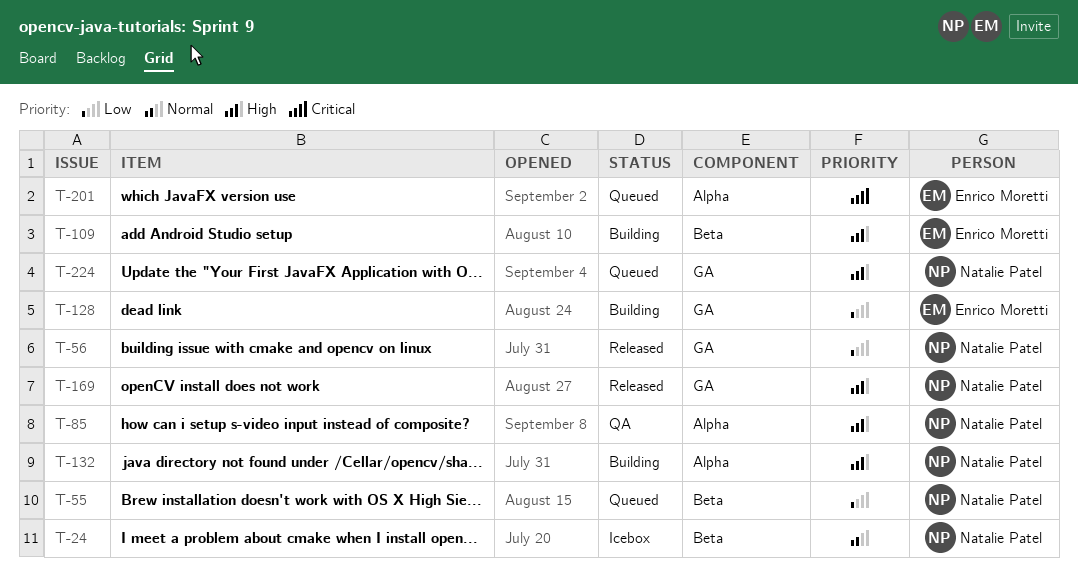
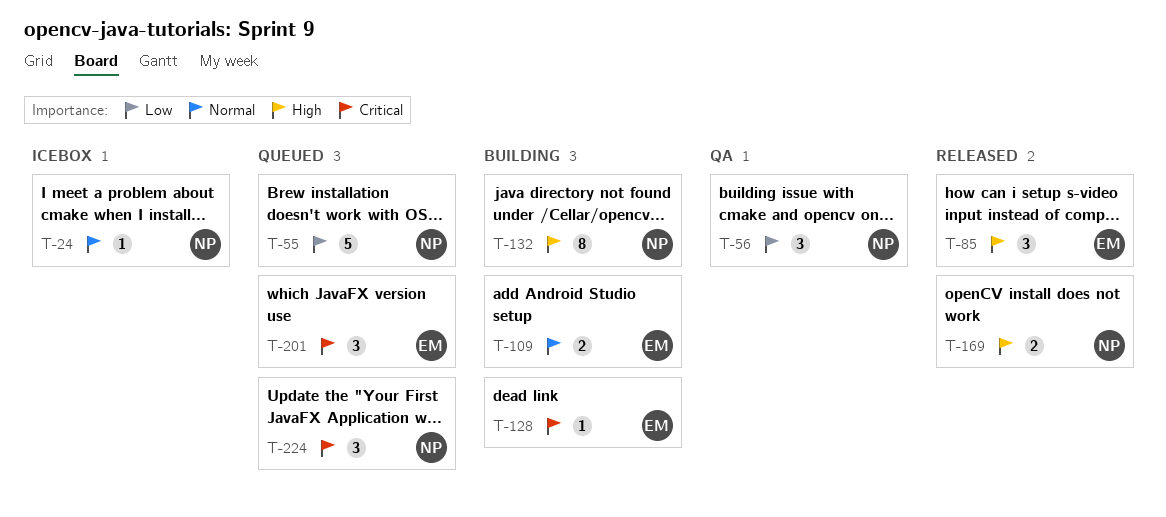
T-56, status: Released -> QA
T-85, status: QA -> Released
T-85, owner: Natalie Patel -> Enrico Moretti
T-109, priority: High -> Normal
T-128, priority: Low -> Critical
T-224, priority: High -> Critical

